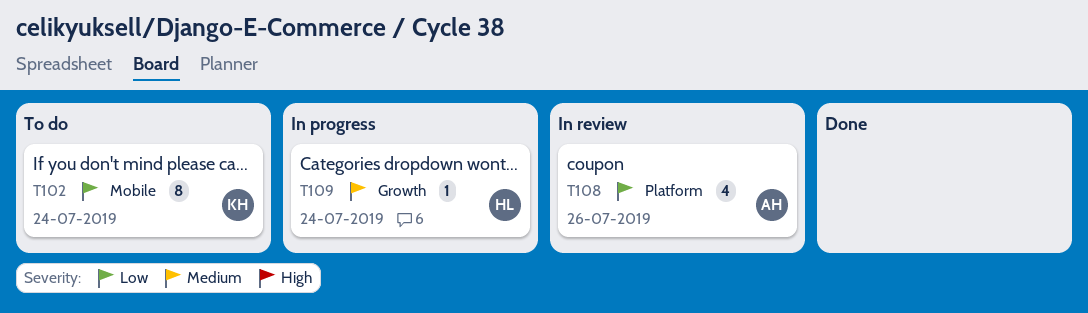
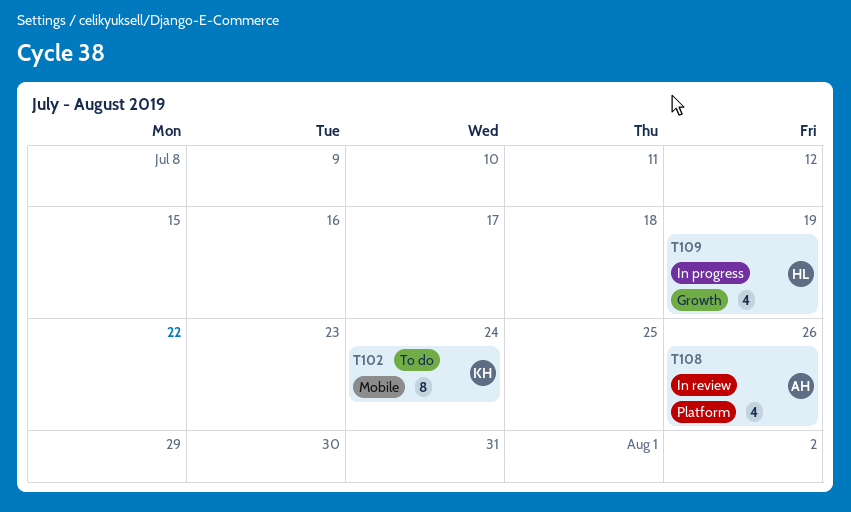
T109, estimate: 1 -> 4
T109, due: Jul 24 -> Jul 19

